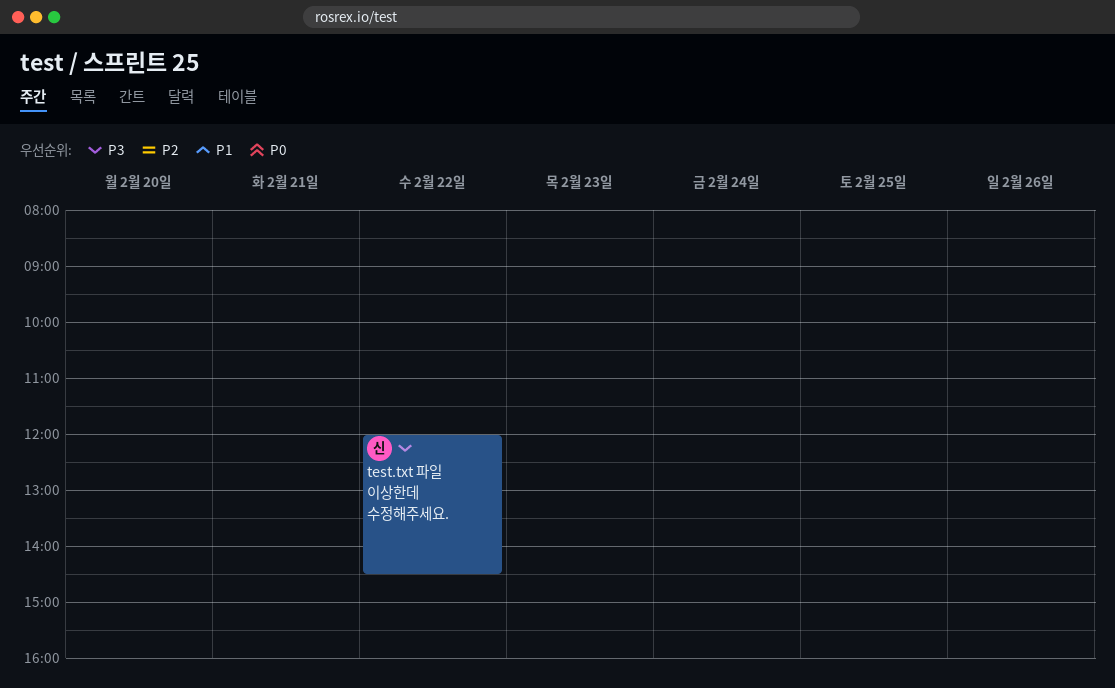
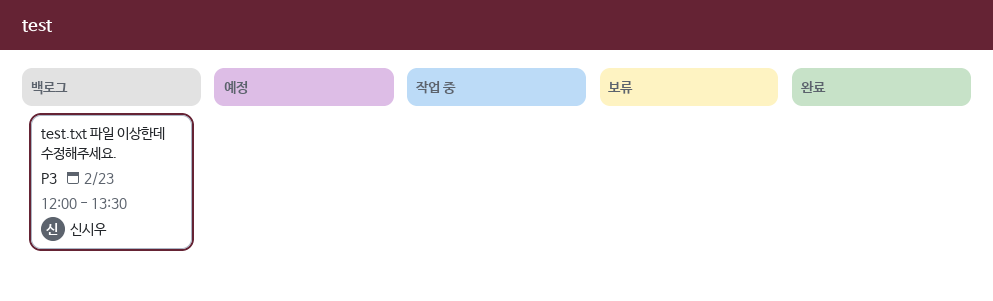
test.txt 파일 이상한데 수정해주세요., day: Feb 22 -> Feb 23
test.txt 파일 이상한데 수정해주세요., ends: 14:30 -> 13:30

